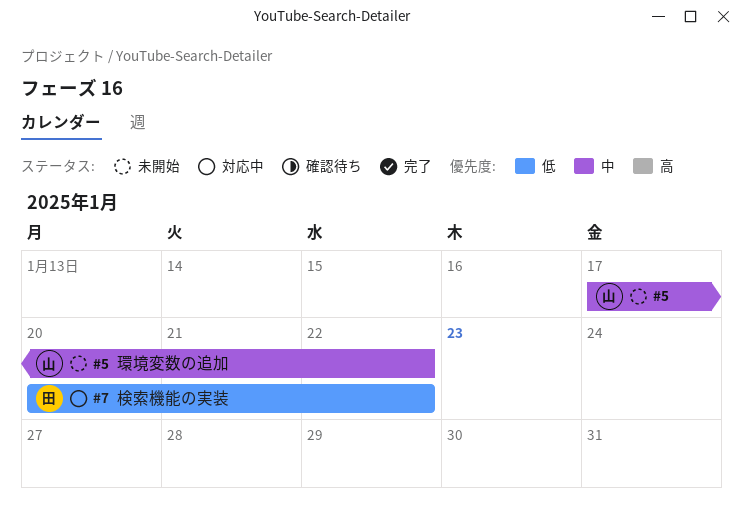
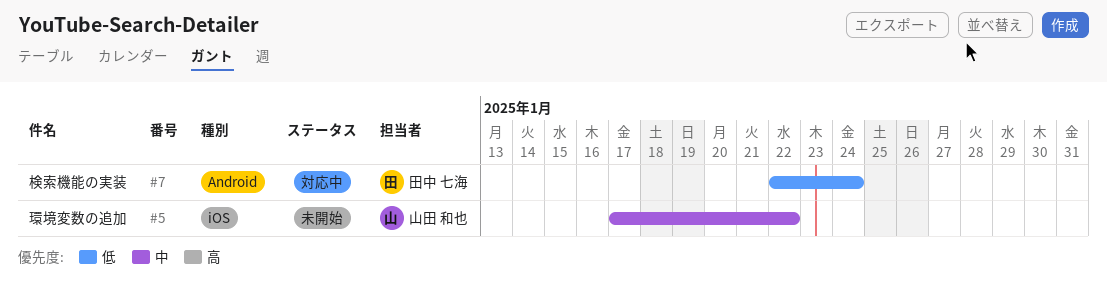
#7, start: Jan 20 -> Jan 22
#7, due: Jan 22 -> Jan 24

